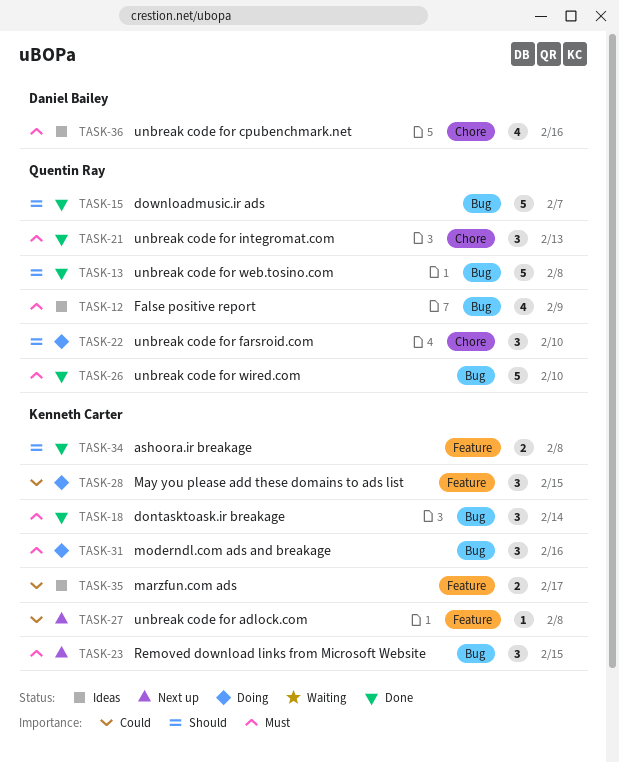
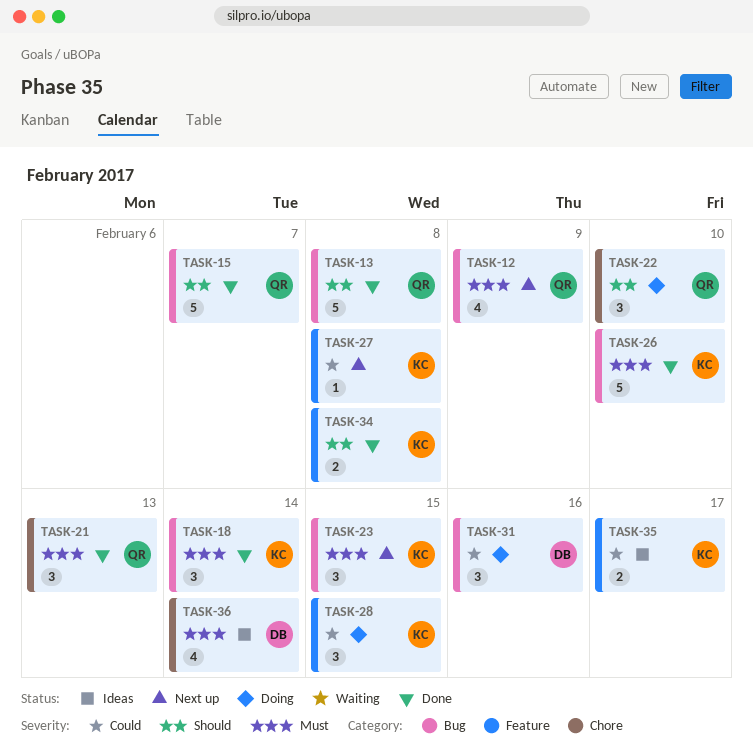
TASK-12, status: Ideas -> Next up
TASK-26, owner: Quentin Ray -> Kenneth Carter
TASK-31, owner: Kenneth Carter -> Daniel Bailey
TASK-31, priority: Must -> Could
TASK-36, due: Feb 16 -> Feb 14

